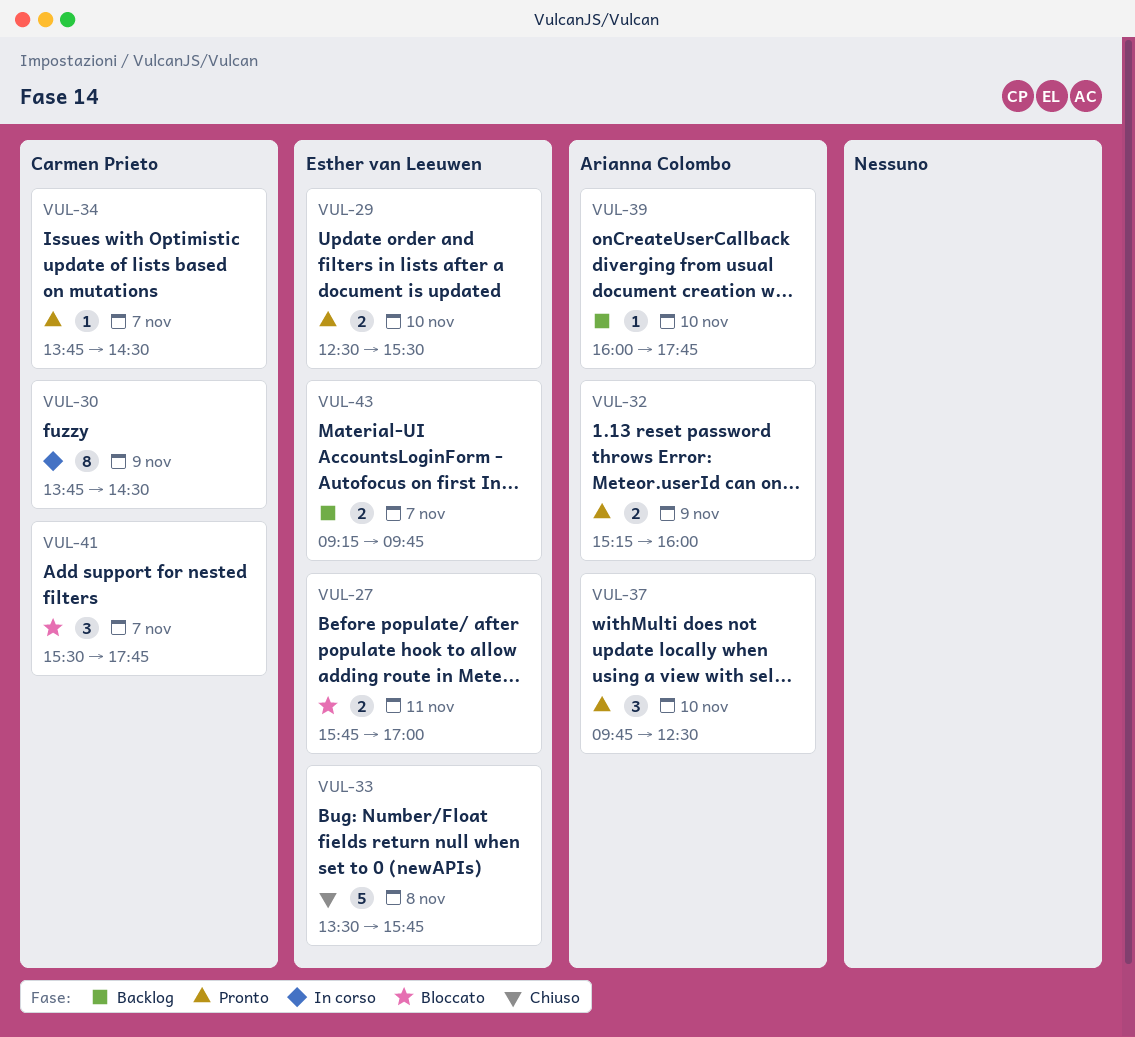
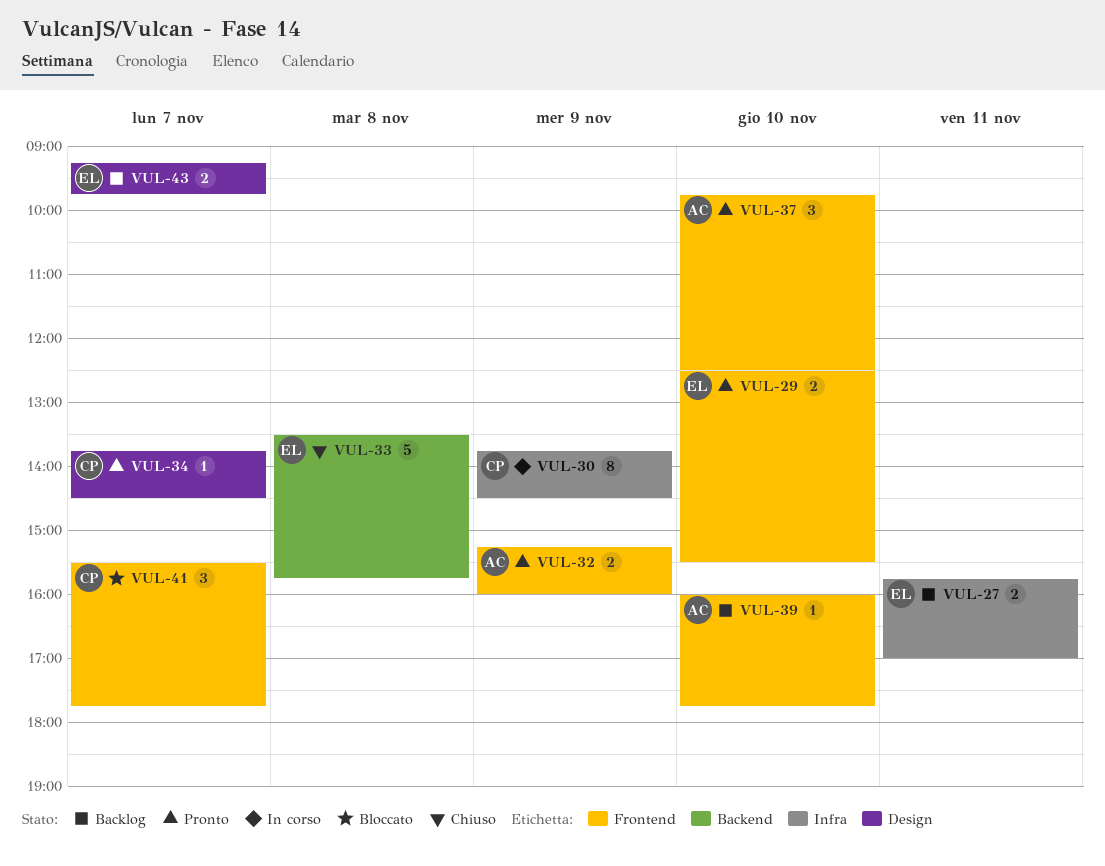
VUL-27, status: Bloccato -> Backlog

